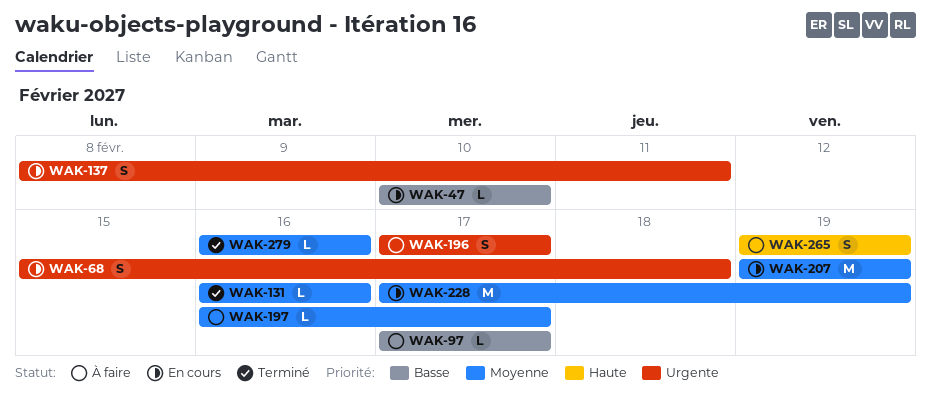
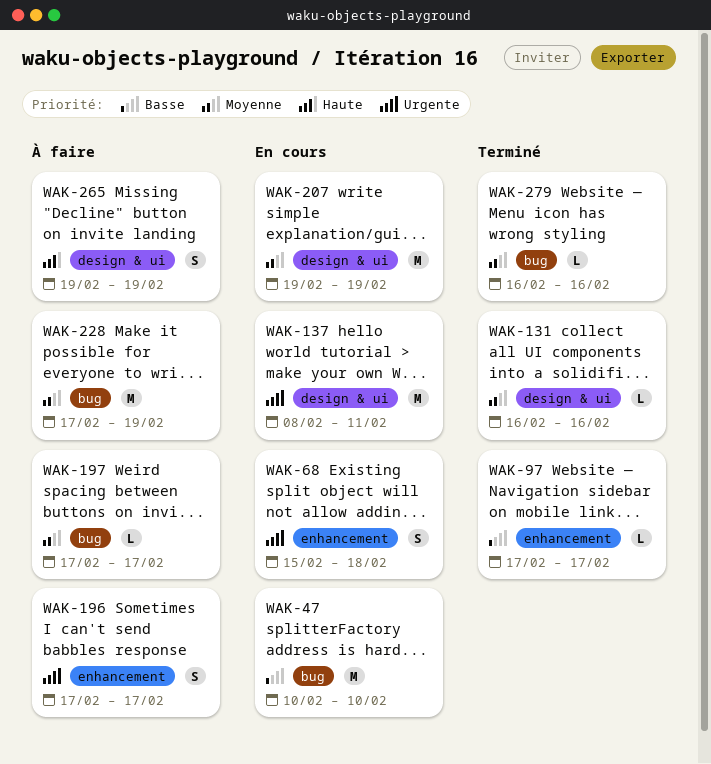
WAK-47, estimate: L -> M
WAK-97, status: À faire -> Terminé
WAK-137, estimate: S -> M
WAK-197, start: Feb 16 -> Feb 17
WAK-228, status: En cours -> À faire

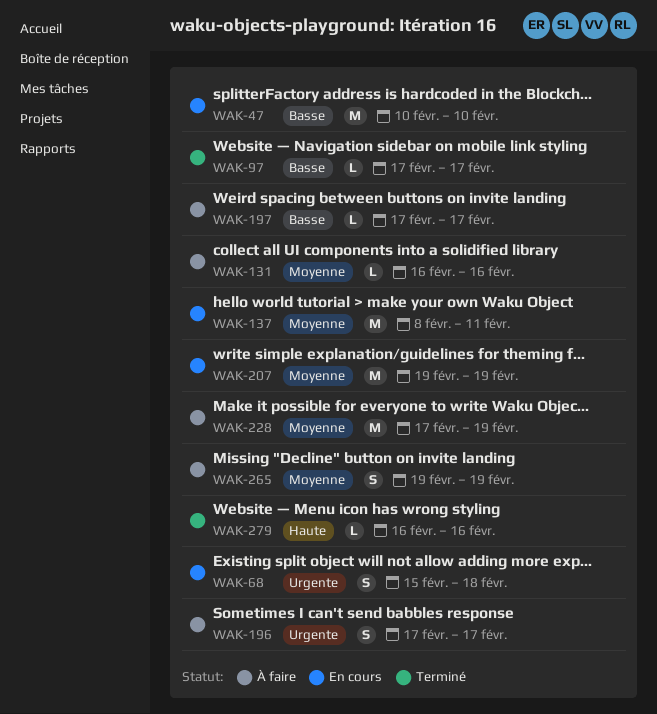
WAK-131, status: Terminé -> À faire
WAK-137, priority: Urgente -> Moyenne
WAK-197, priority: Moyenne -> Basse
WAK-265, priority: Haute -> Moyenne
WAK-279, priority: Moyenne -> Haute

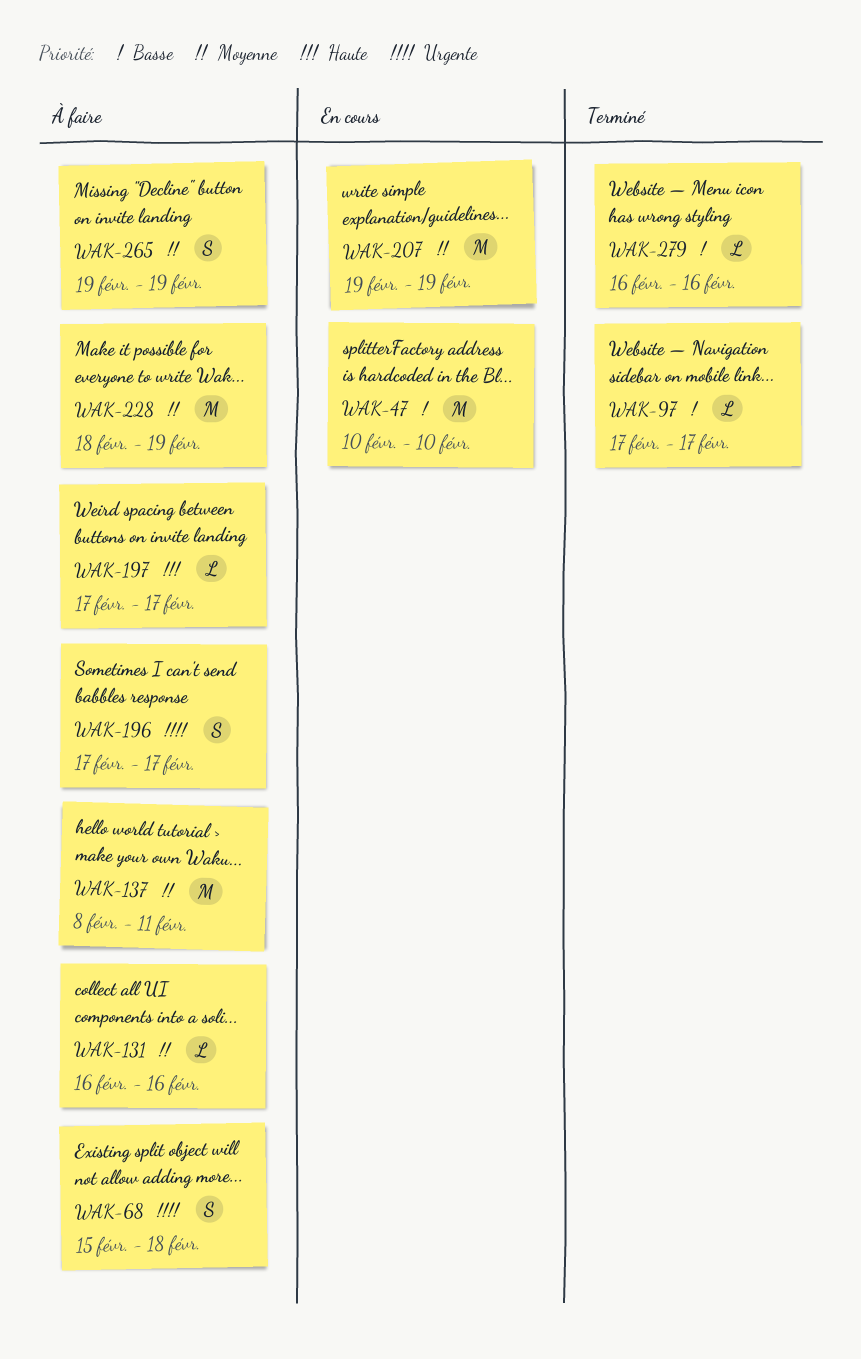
WAK-68, status: En cours -> À faire
WAK-137, status: En cours -> À faire
WAK-197, priority: Basse -> Haute
WAK-228, start: Feb 17 -> Feb 18
WAK-279, priority: Haute -> Basse

